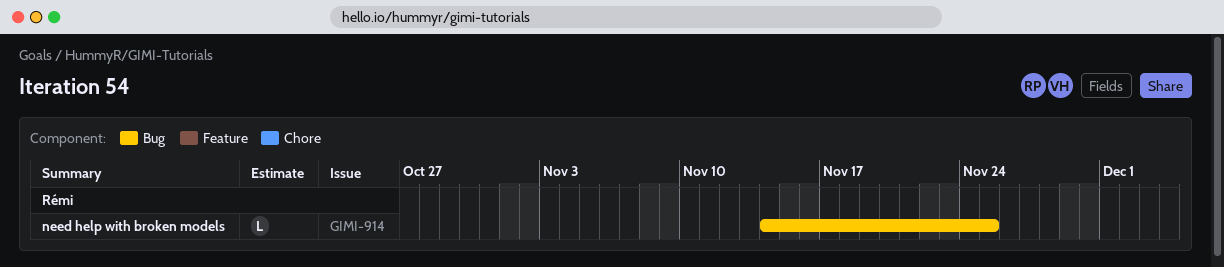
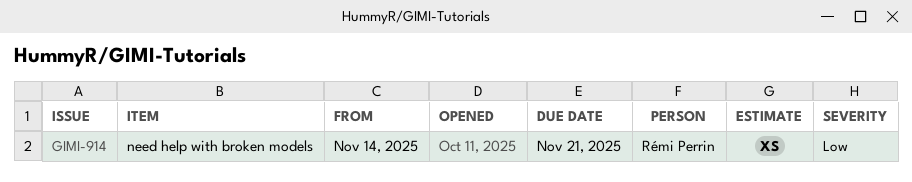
GIMI-914, estimate: L -> XS
GIMI-914, due: Nov 25 -> Nov 21

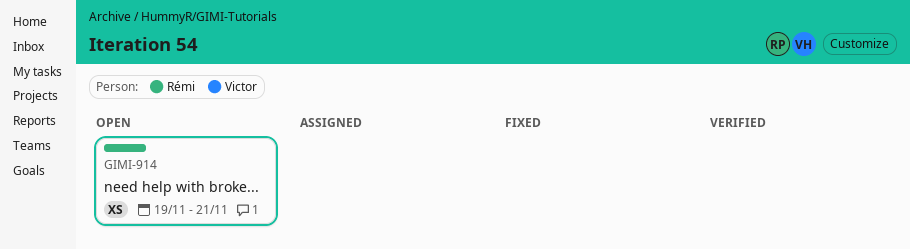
GIMI-914, start: Nov 14 -> Nov 19

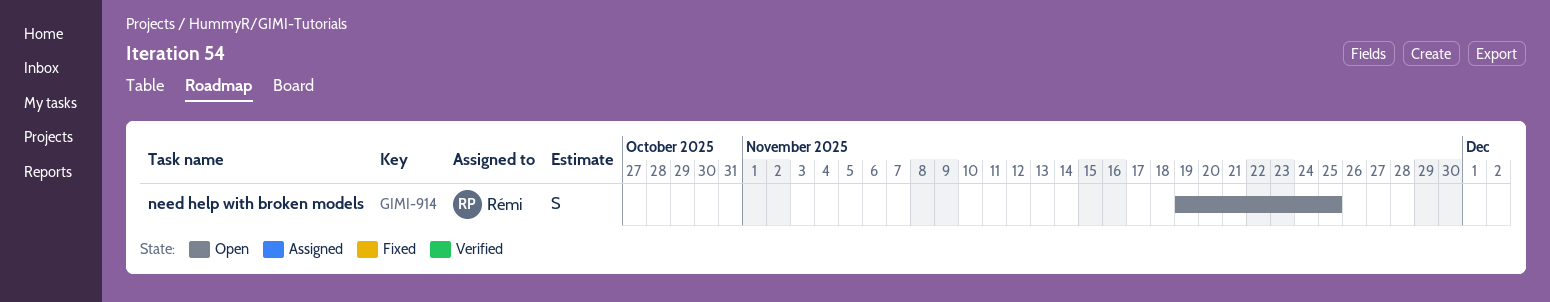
GIMI-914, estimate: XS -> S
GIMI-914, due: Nov 21 -> Nov 25

